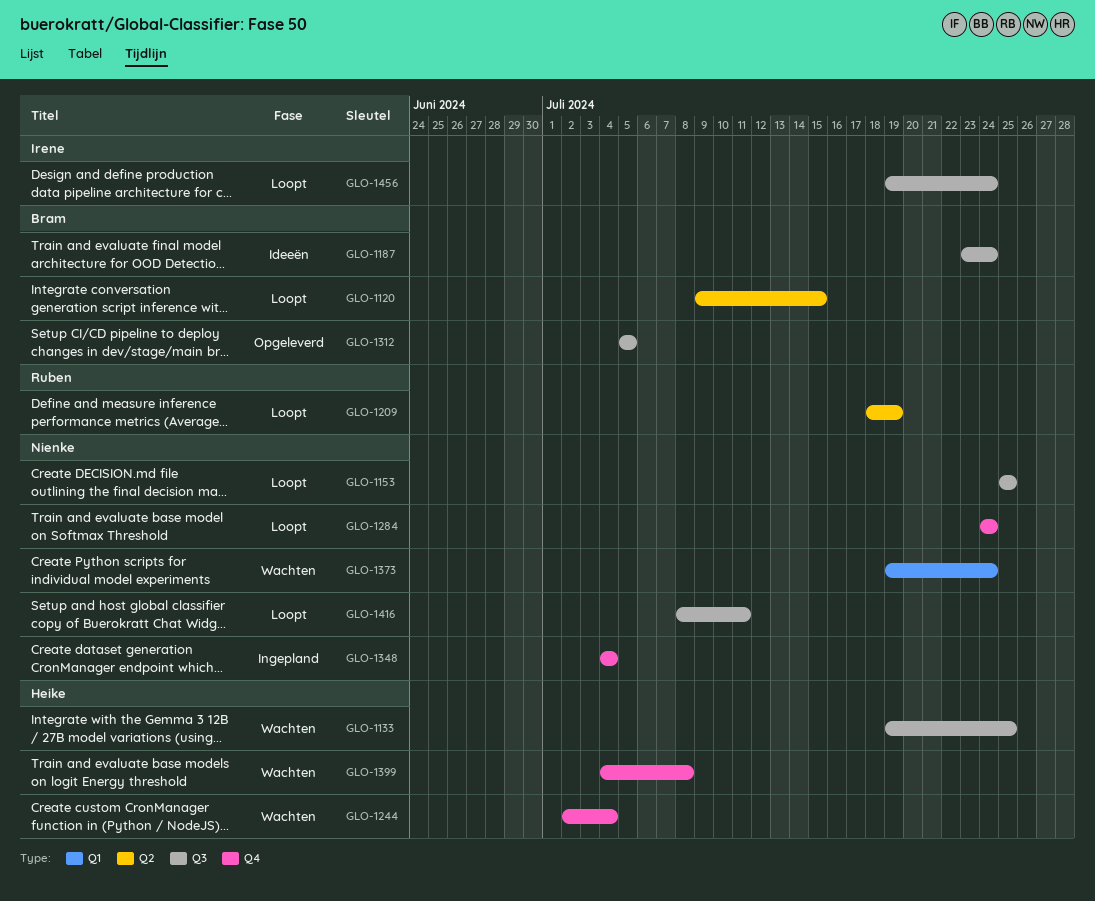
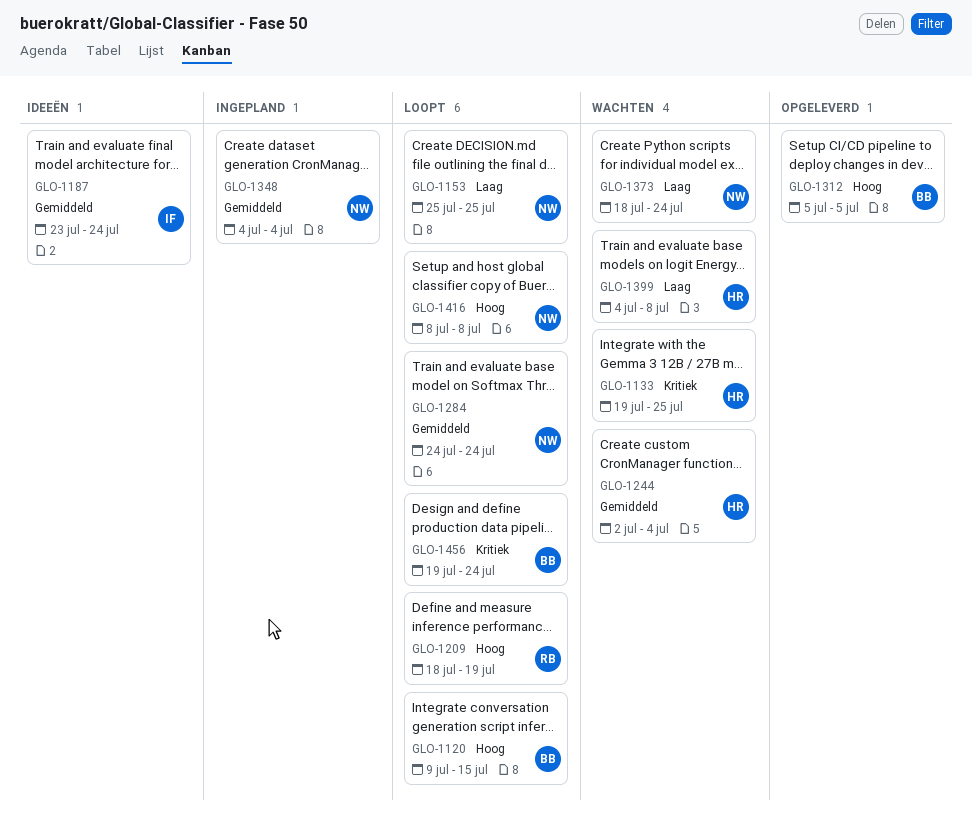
GLO-1187, owner: Bram -> Irene
GLO-1373, start: Jul 19 -> Jul 18
GLO-1416, due: Jul 11 -> Jul 8
GLO-1456, owner: Irene -> Bram

